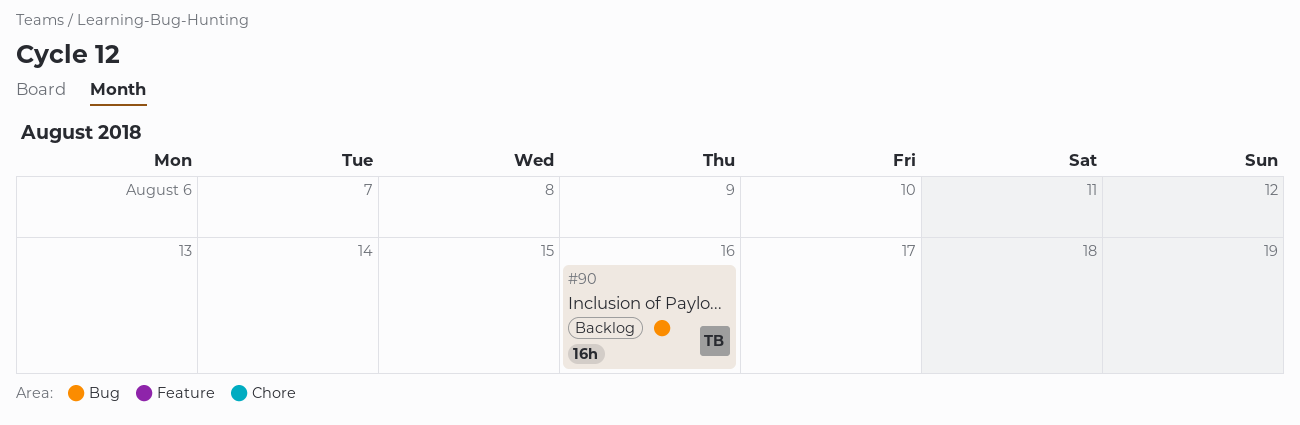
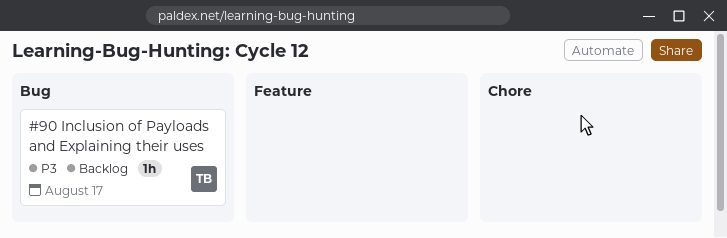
#90, estimate: 16h -> 1h
#90, due: Aug 16 -> Aug 17

